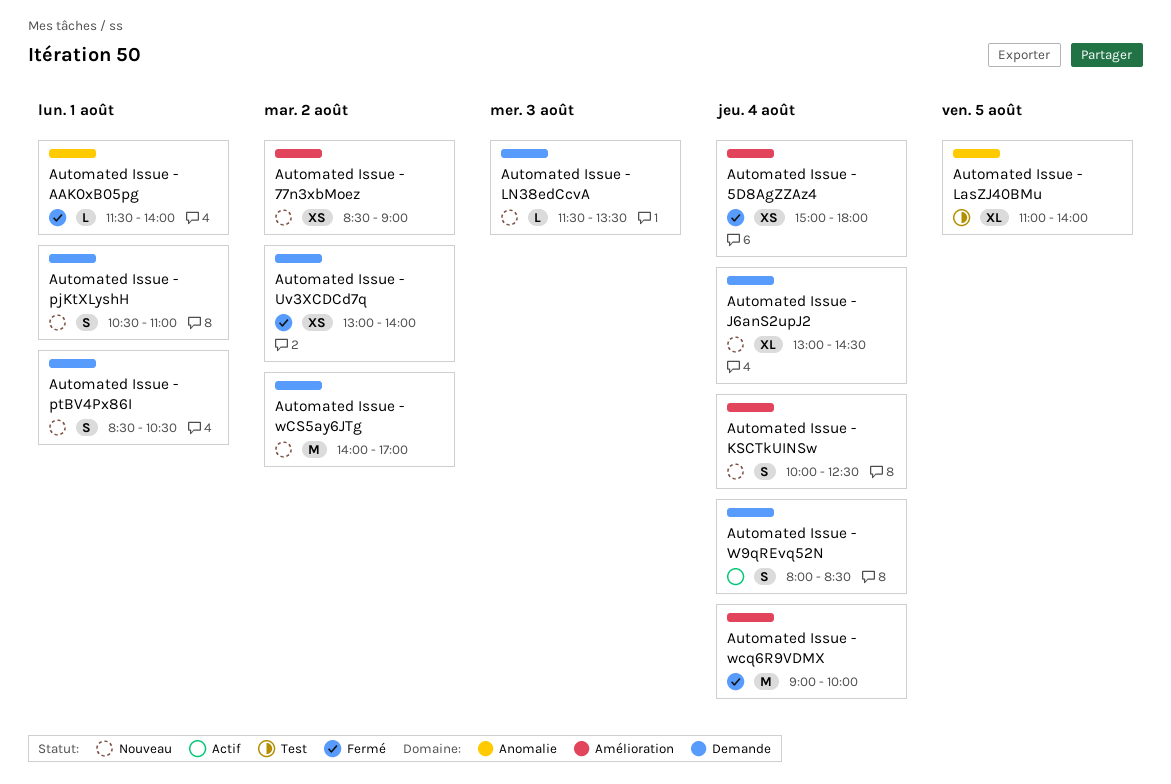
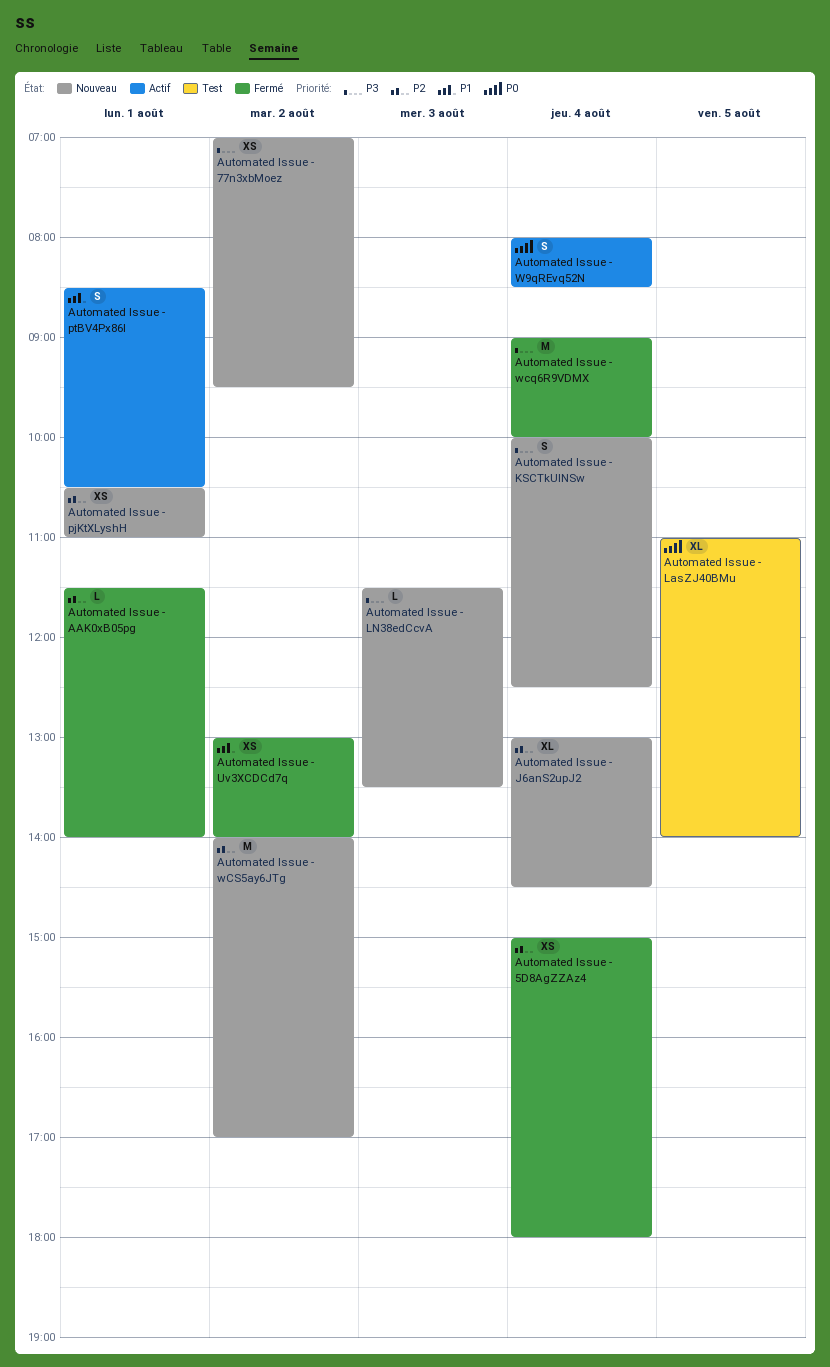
Automated Issue - 77n3xbMoez, begins: 08:30 -> 07:00
Automated Issue - 77n3xbMoez, ends: 09:00 -> 09:30
Automated Issue - pjKtXLyshH, estimate: S -> XS
Automated Issue - ptBV4Px86I, status: Nouveau -> Actif

